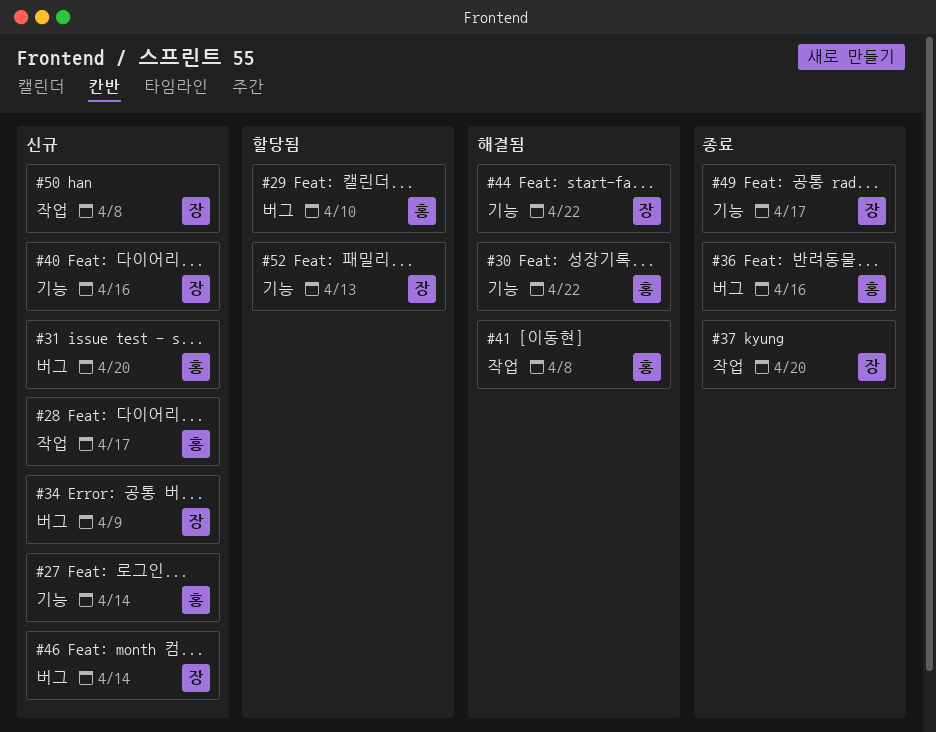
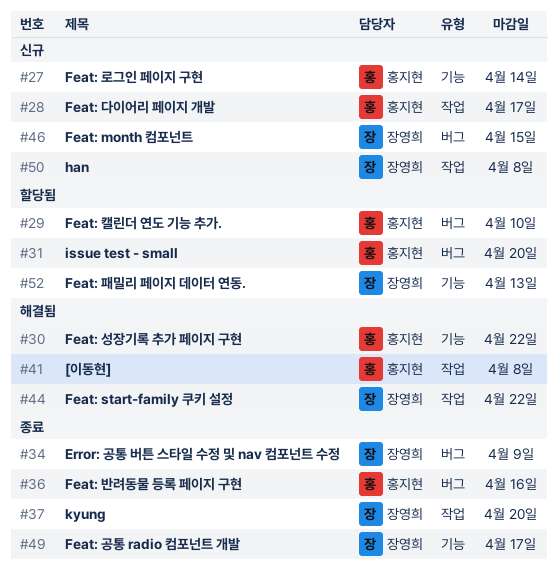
#31, status: 신규 -> 할당됨
#34, status: 신규 -> 종료
#40: present -> none
#44, label: 기능 -> 작업
#46, due: Apr 14 -> Apr 15

